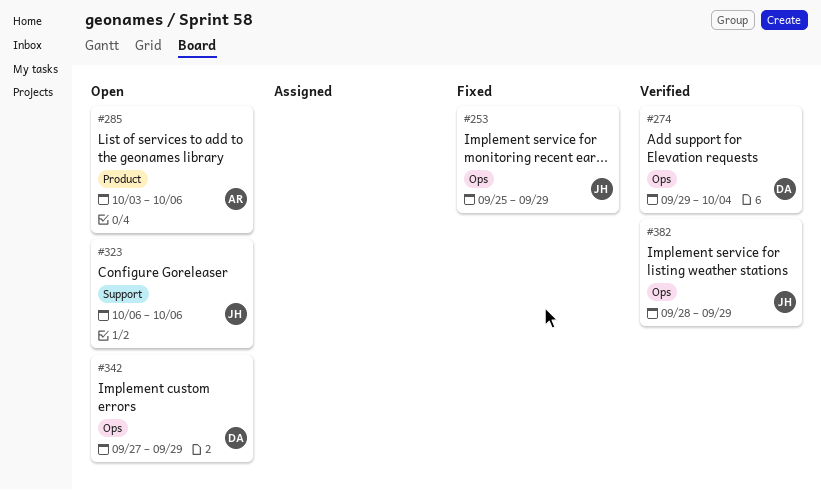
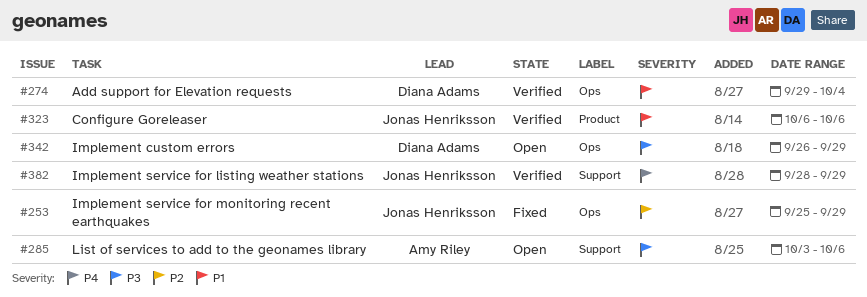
#285, label: Product -> Support
#323, status: Open -> Verified
#323, label: Support -> Product
#342, start: Sep 27 -> Sep 26
#382, label: Ops -> Support

